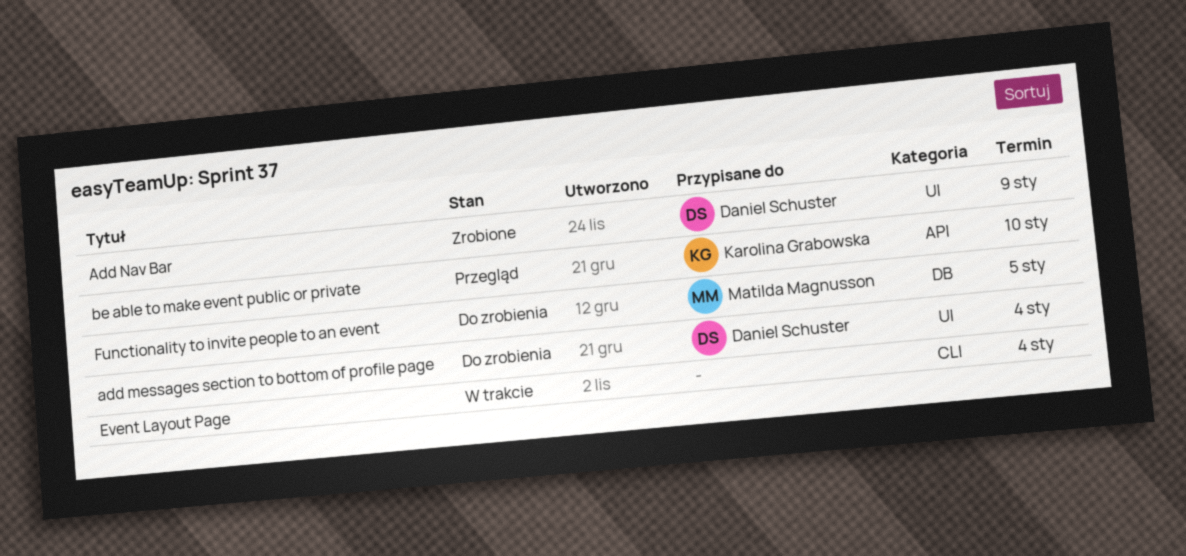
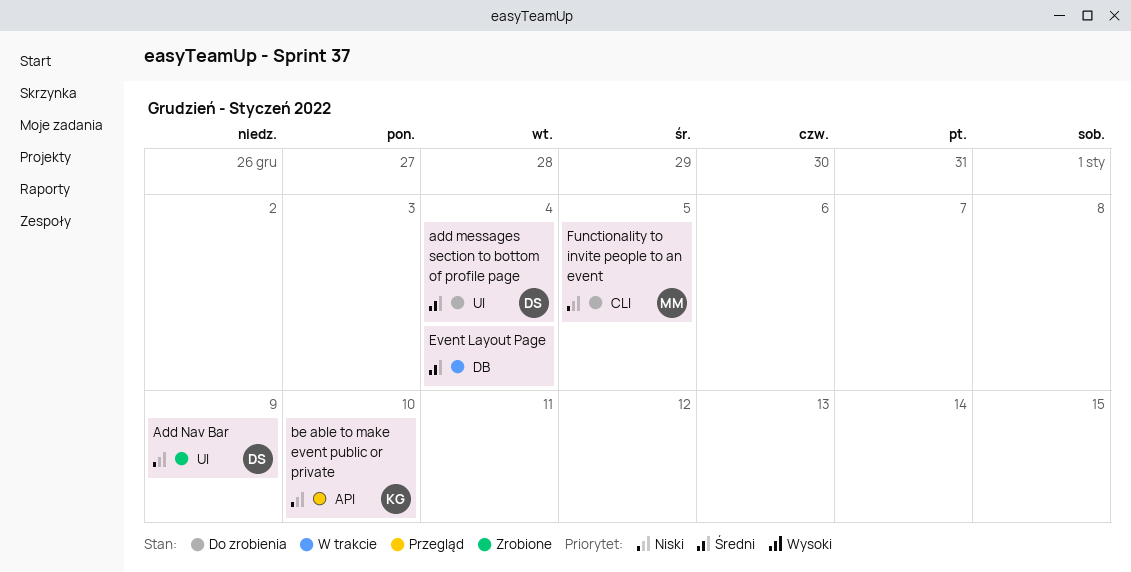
Event Layout Page, label: CLI -> DB
Functionality to invite people to an event, label: DB -> CLI

